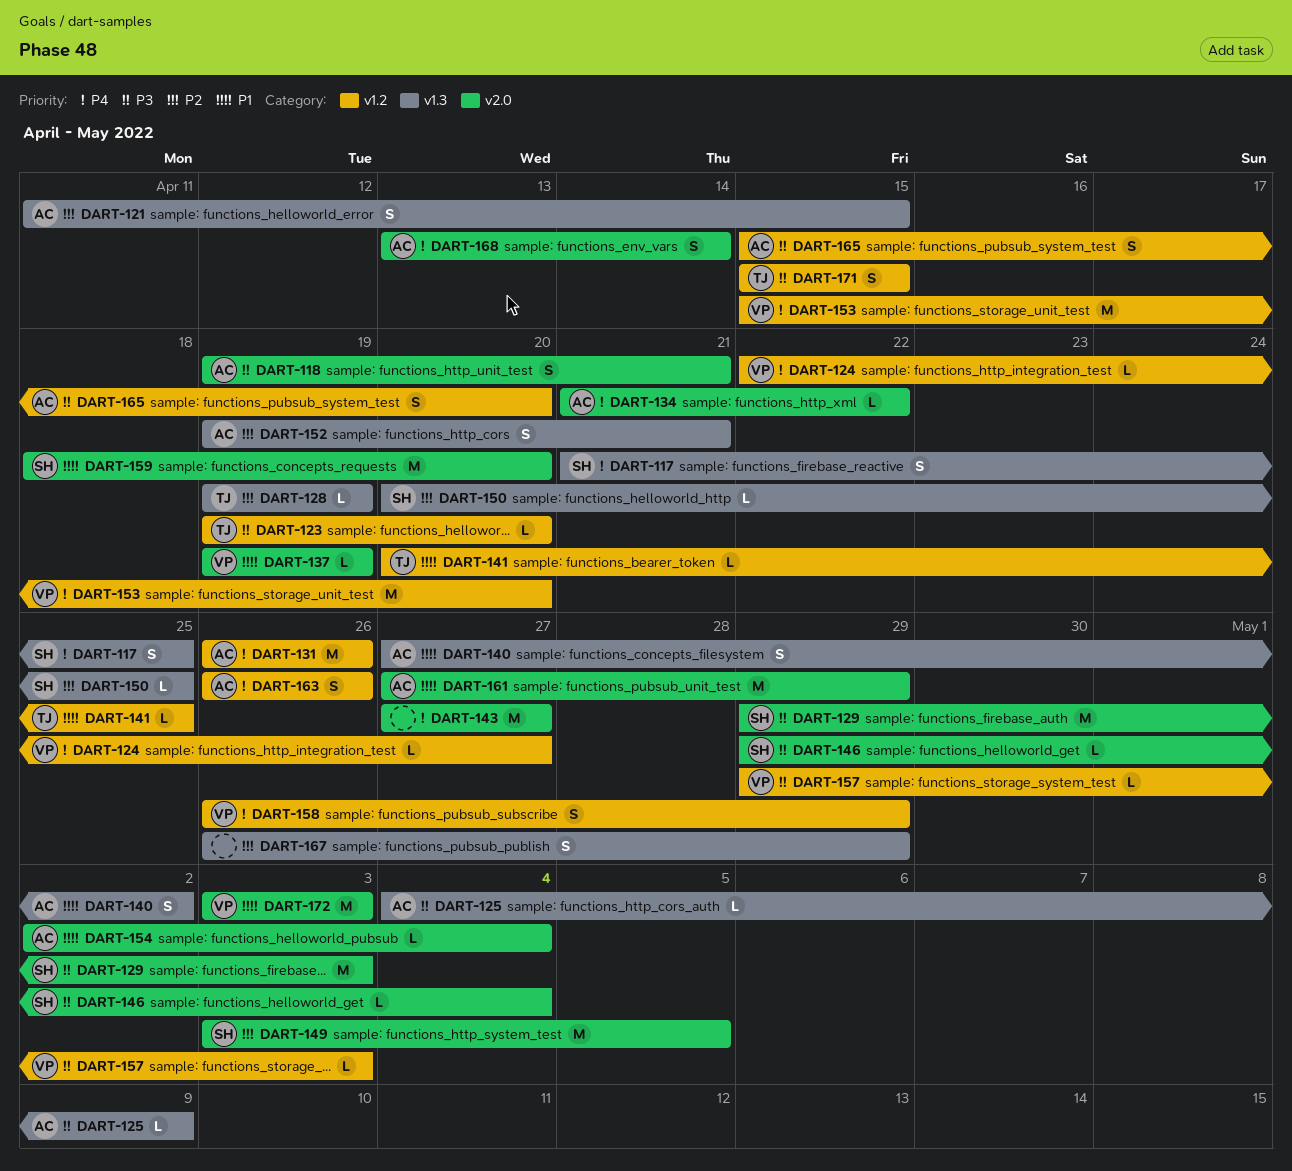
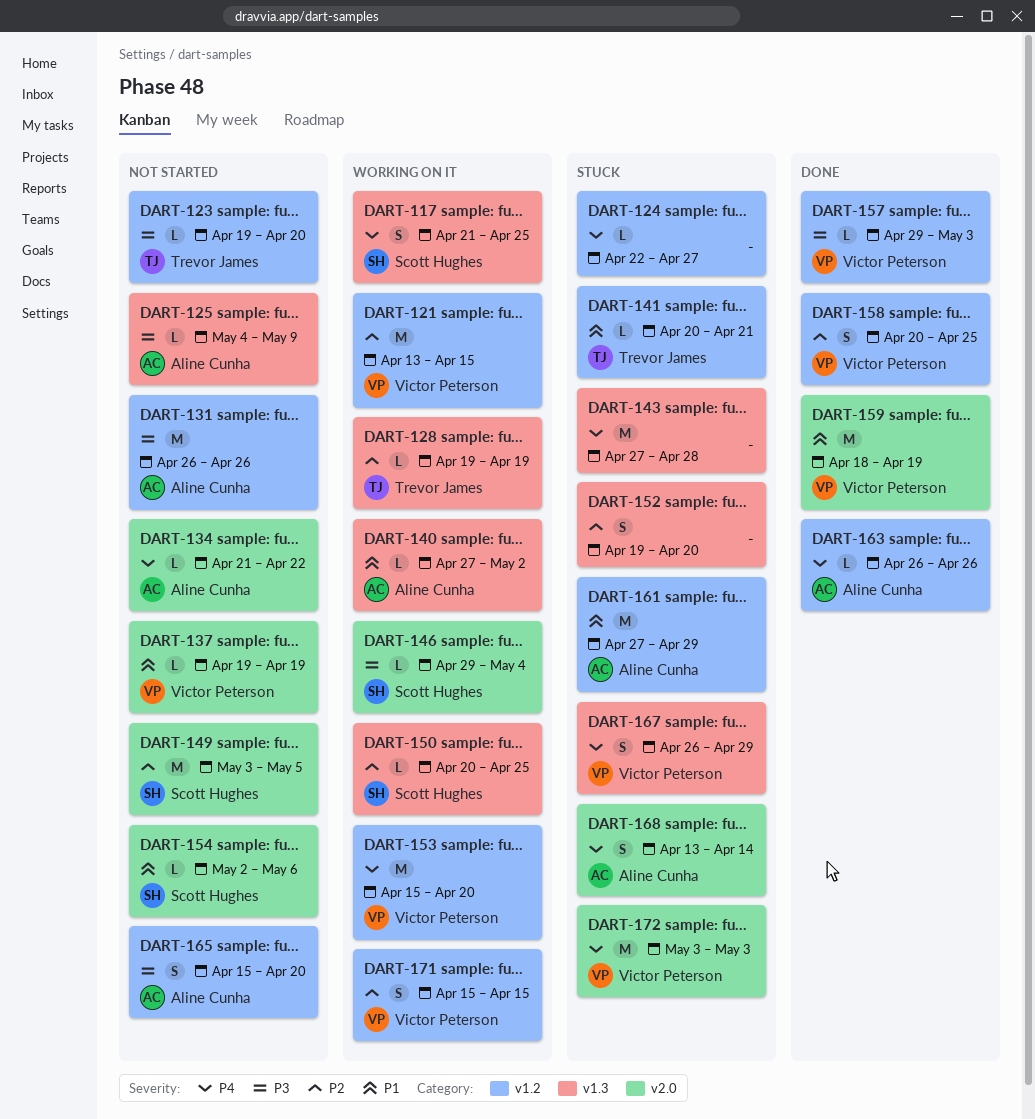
DART-118: present -> none
DART-121, owner: Aline Cunha -> Victor Peterson
DART-121, label: v1.3 -> v1.2
DART-121, estimate: S -> M
DART-121, start: Apr 11 -> Apr 13
DART-124, owner: Victor Peterson -> none
DART-129: present -> none
DART-131, priority: P4 -> P3
DART-140, estimate: S -> L
DART-141, due: Apr 25 -> Apr 21
DART-143, label: v2.0 -> v1.3
DART-143, due: Apr 27 -> Apr 28
DART-152, owner: Aline Cunha -> none
DART-152, due: Apr 21 -> Apr 20
DART-154, owner: Aline Cunha -> Scott Hughes
DART-154, due: May 4 -> May 6
DART-158, priority: P4 -> P2
DART-158, start: Apr 26 -> Apr 20
DART-158, due: Apr 29 -> Apr 25
DART-159, owner: Scott Hughes -> Victor Peterson
DART-159, due: Apr 20 -> Apr 19
DART-161, label: v2.0 -> v1.2
DART-163, estimate: S -> L
DART-167, owner: none -> Victor Peterson
DART-167, priority: P2 -> P4
DART-171, owner: Trevor James -> Victor Peterson
DART-171, priority: P3 -> P2
DART-172, priority: P1 -> P4

